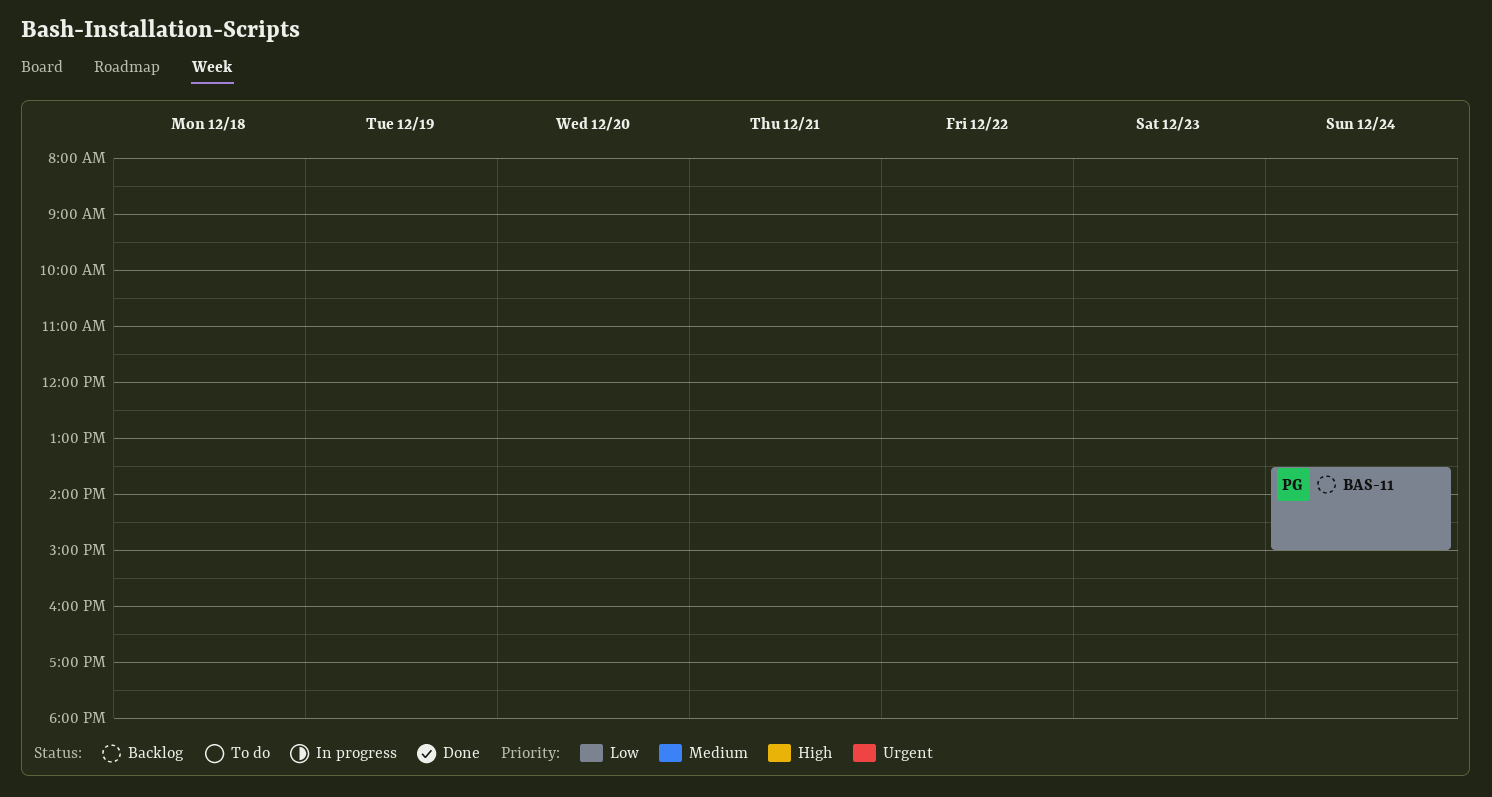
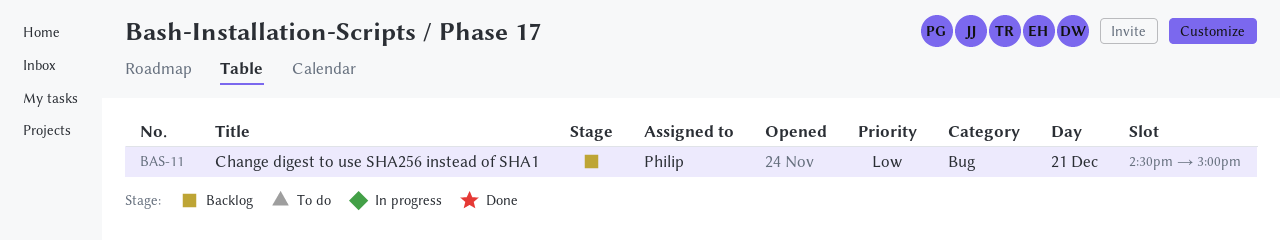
BAS-11, day: Dec 24 -> Dec 21
BAS-11, begins: 13:30 -> 14:30

